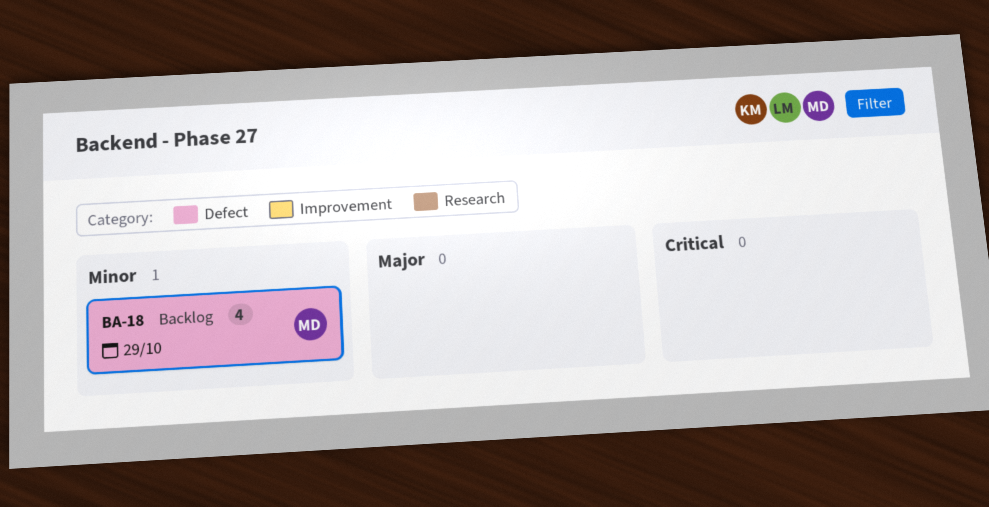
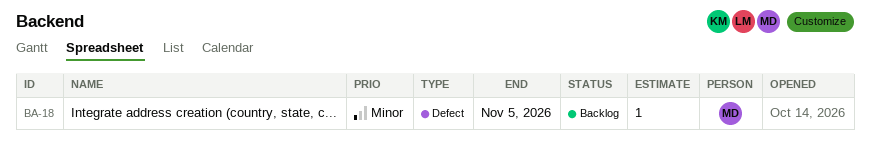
BA-18, estimate: 4 -> 1
BA-18, due: Oct 29 -> Nov 5

